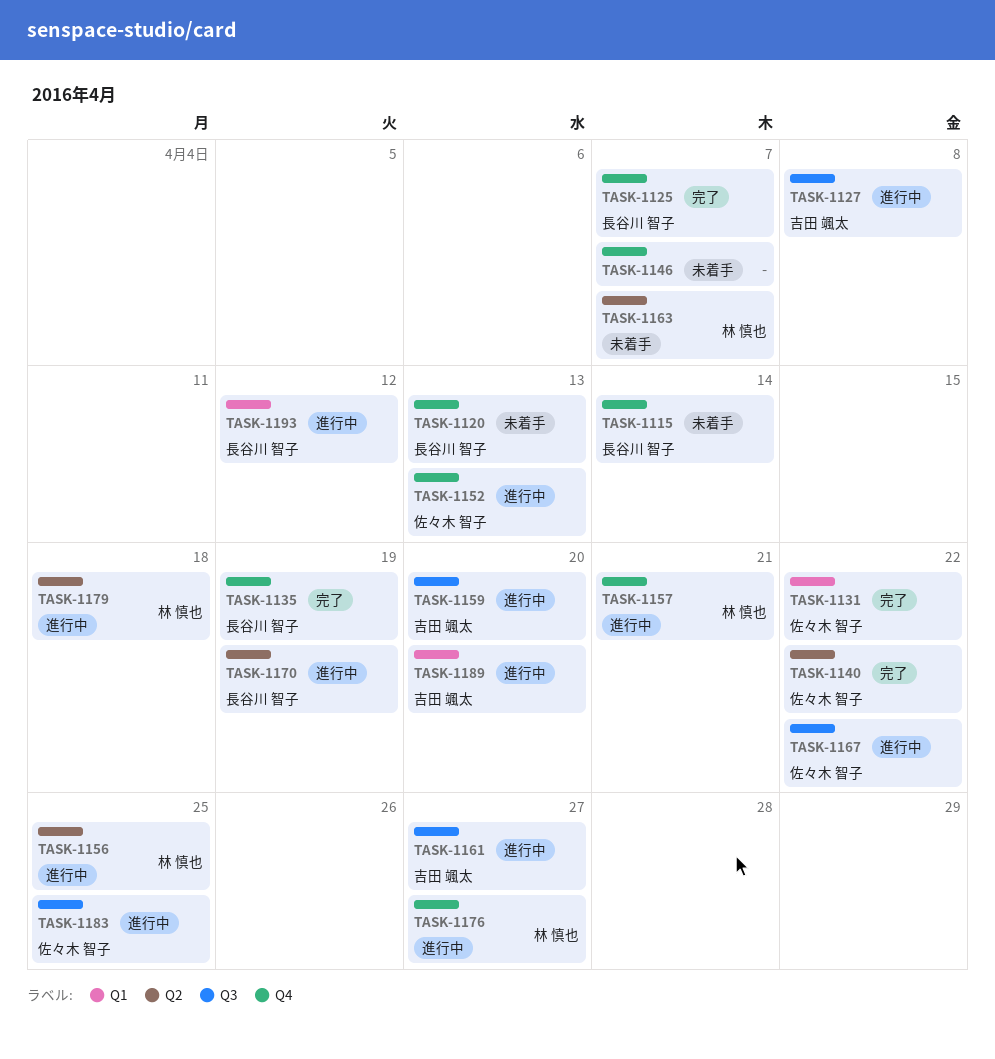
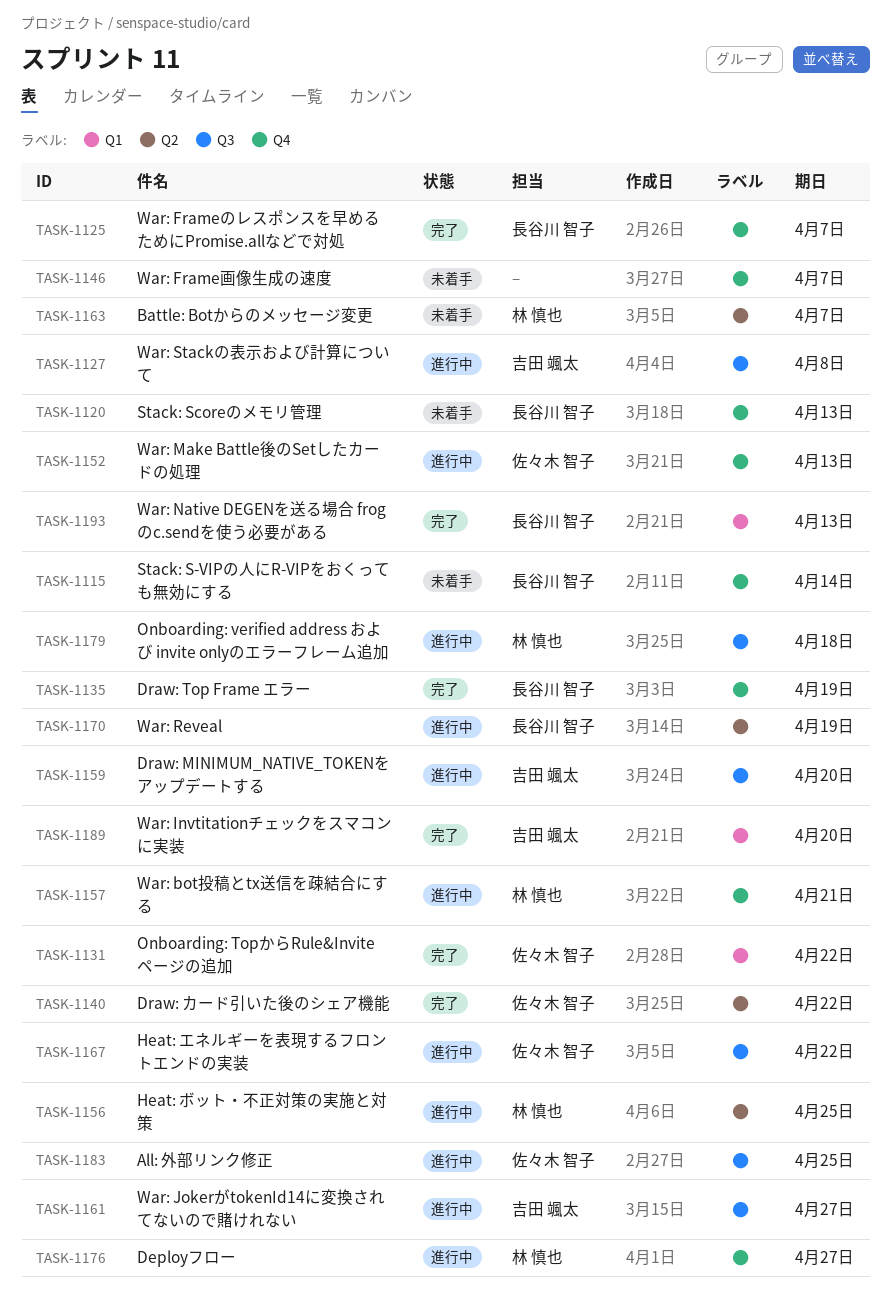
TASK-1179, label: Q2 -> Q3
TASK-1189, status: 進行中 -> 完了
TASK-1193, status: 進行中 -> 完了
TASK-1193, due: Apr 12 -> Apr 13

